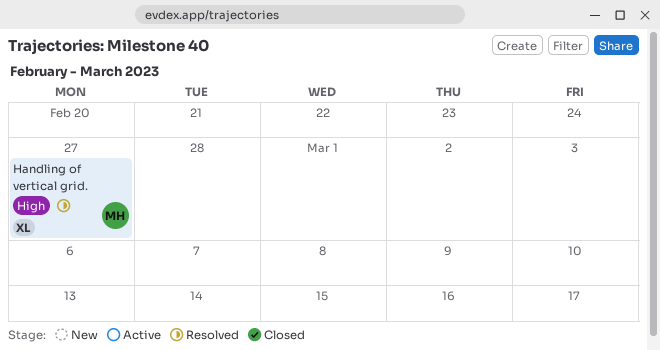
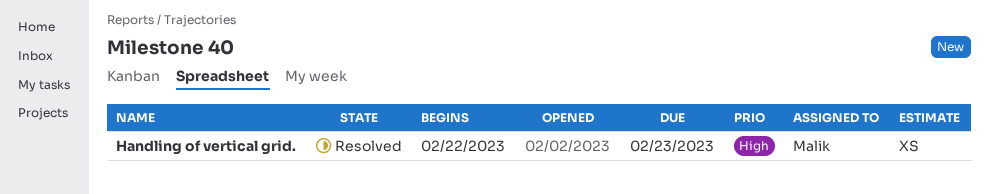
Handling of vertical grid., estimate: XL -> XS
Handling of vertical grid., due: Feb 27 -> Feb 23

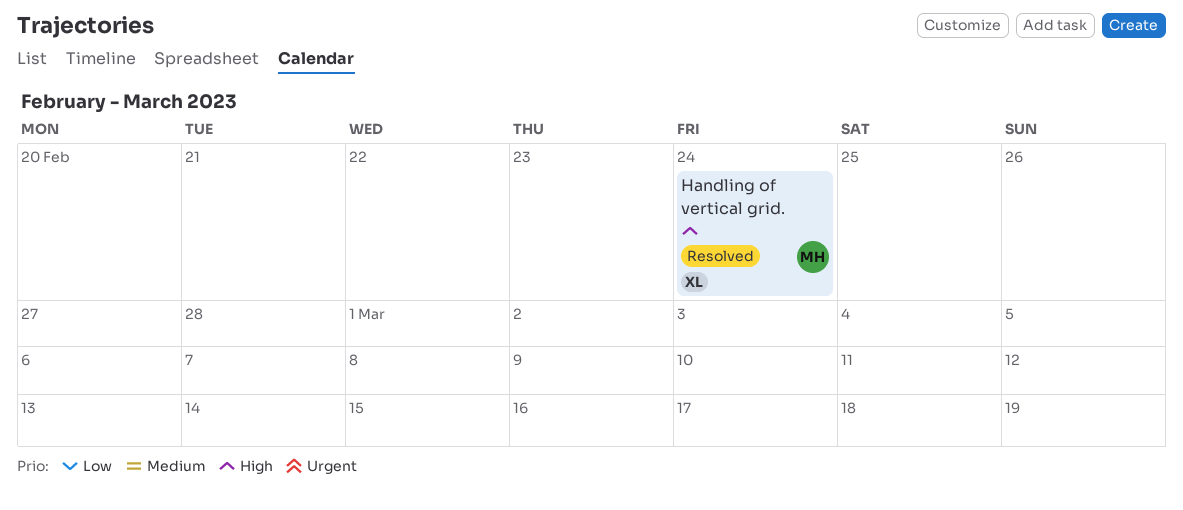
Handling of vertical grid., estimate: XS -> XL
Handling of vertical grid., due: Feb 23 -> Feb 24

